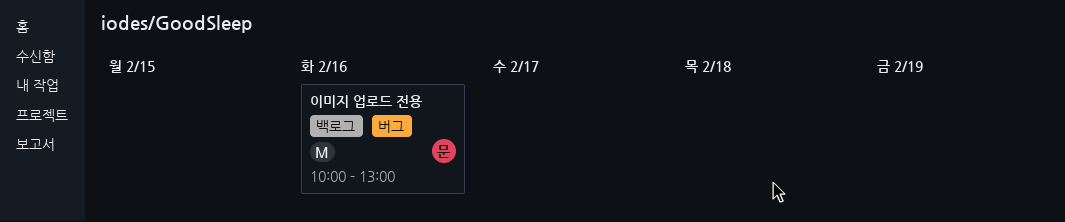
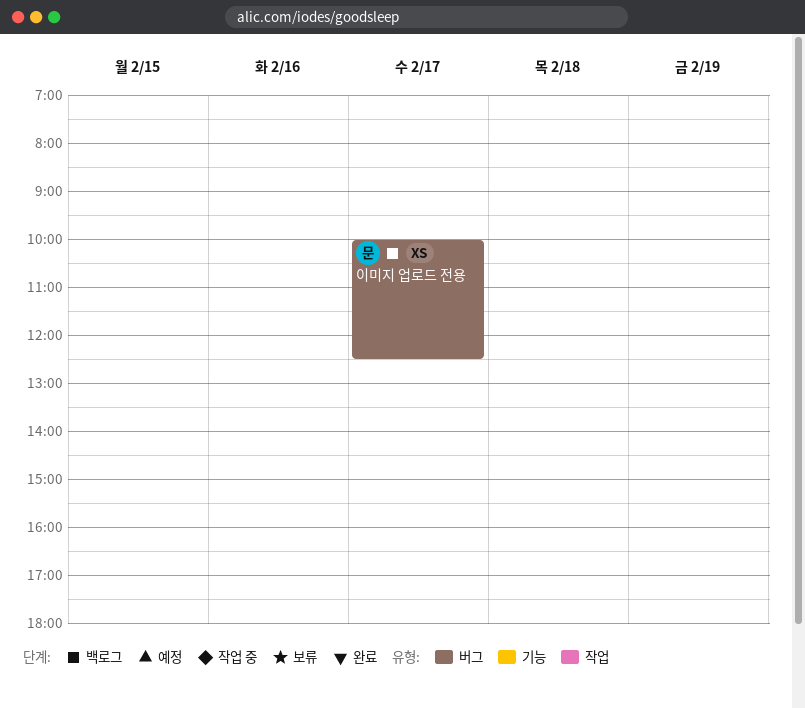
이미지 업로드 전용, estimate: M -> XS
이미지 업로드 전용, day: Feb 16 -> Feb 17
이미지 업로드 전용, ends: 13:00 -> 12:30

